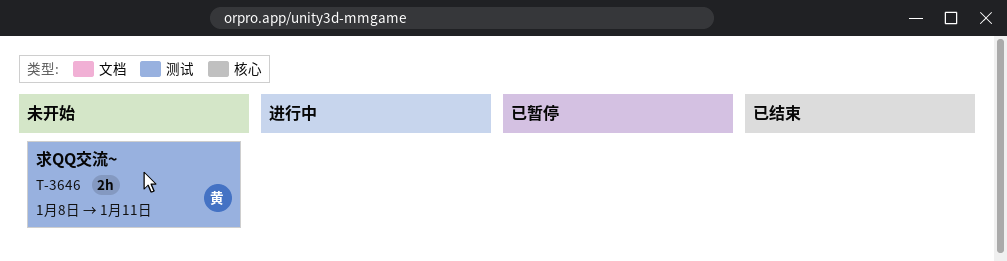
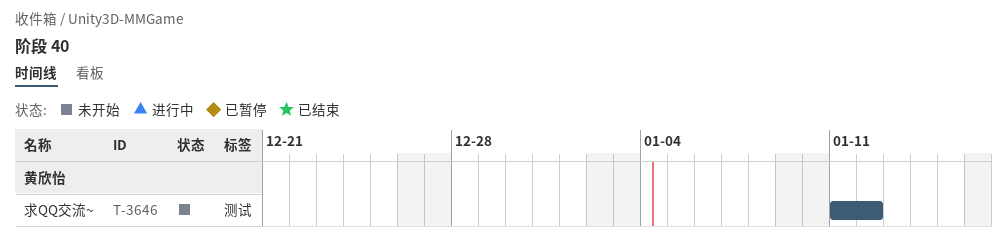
T-3646, start: Jan 8 -> Jan 11
T-3646, due: Jan 11 -> Jan 12

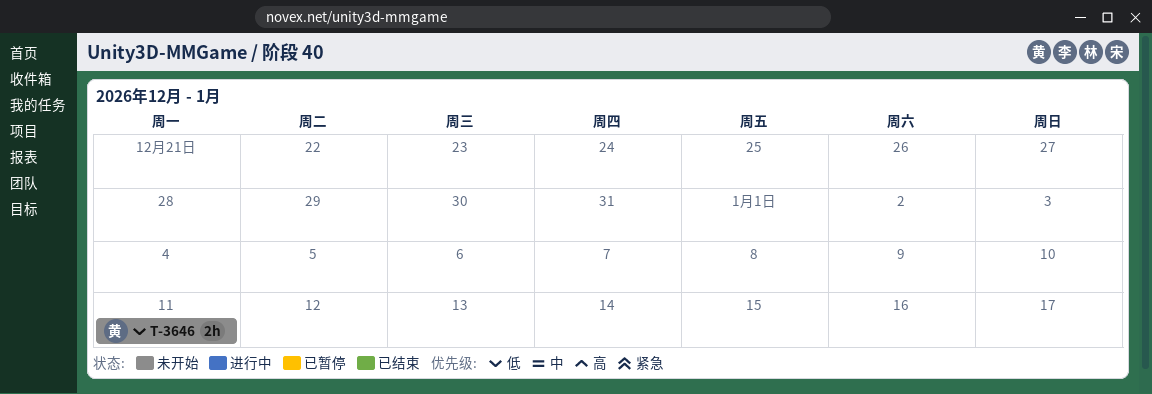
T-3646, due: Jan 12 -> Jan 11

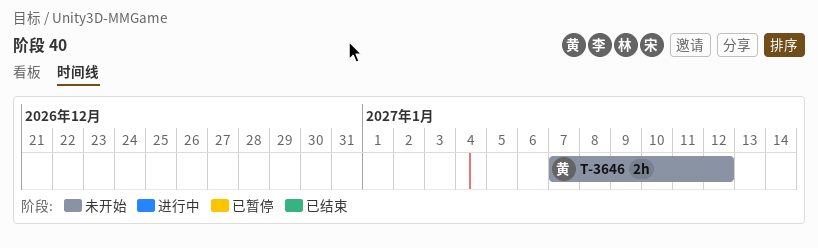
T-3646, start: Jan 11 -> Jan 7
T-3646, due: Jan 11 -> Jan 12

